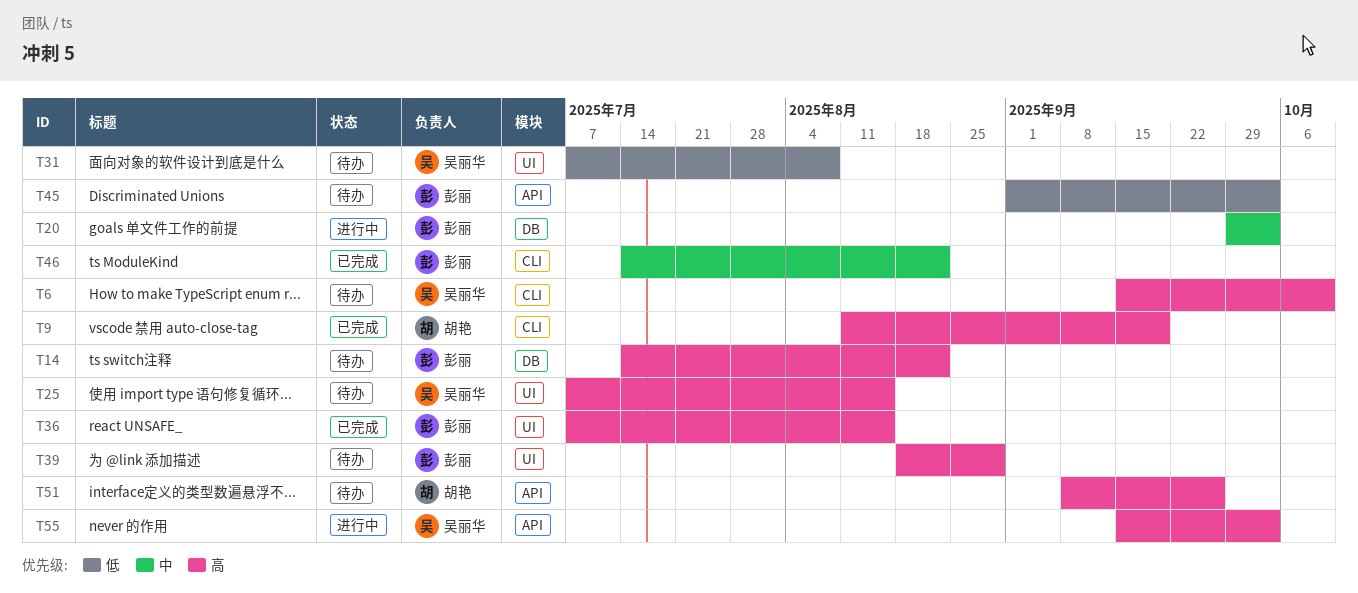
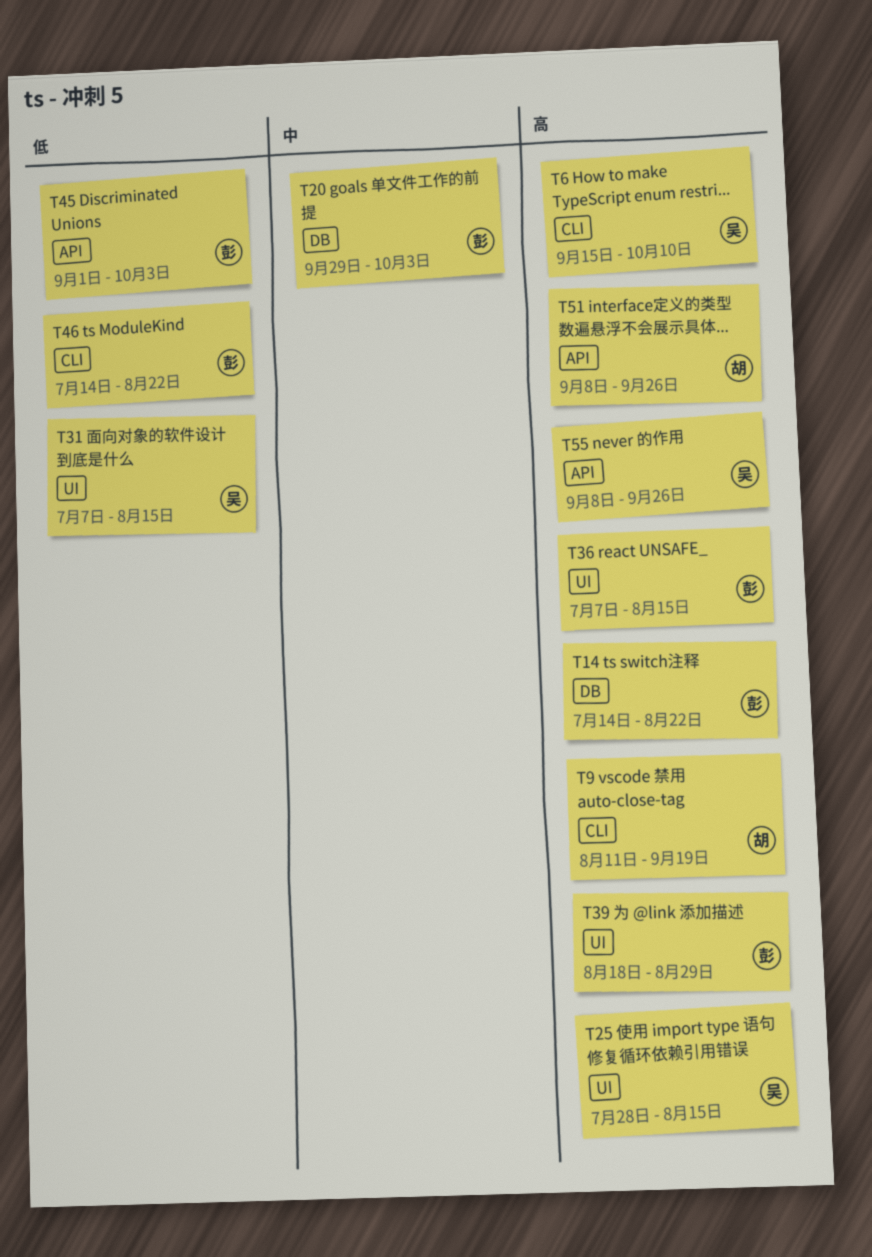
T25, start: Jul 7 -> Jul 28
T31, due: Aug 8 -> Aug 15
T46, priority: 中 -> 低
T55, start: Sep 15 -> Sep 8
T55, due: Oct 3 -> Sep 26

